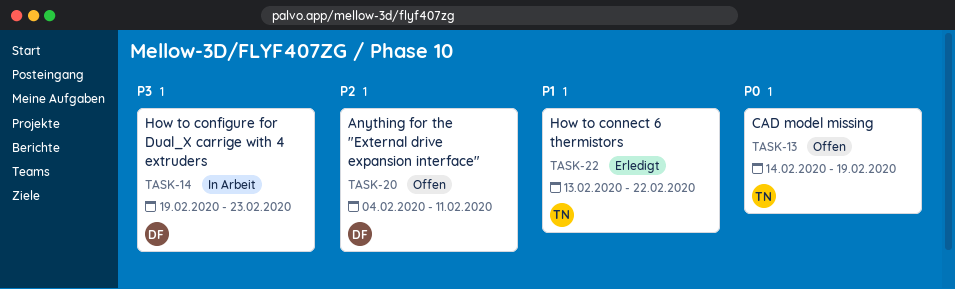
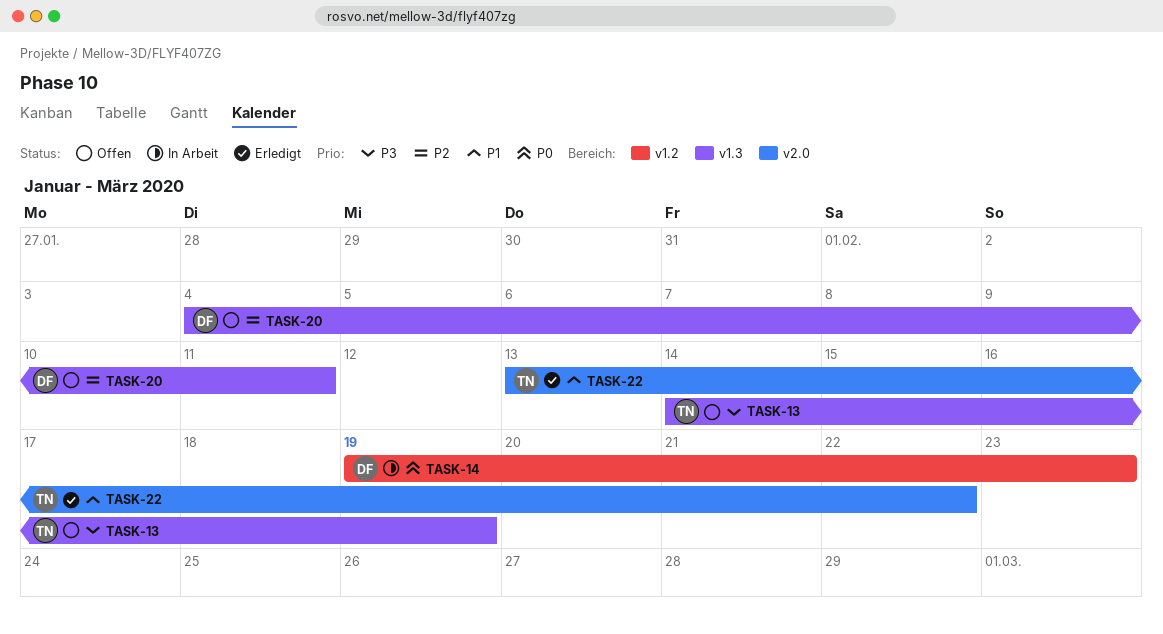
TASK-13, priority: P0 -> P3
TASK-14, priority: P3 -> P0

